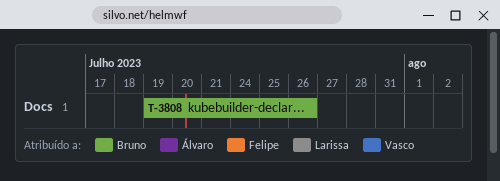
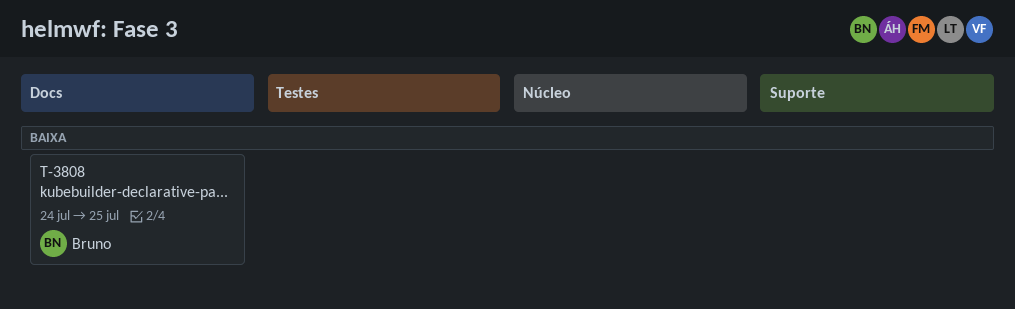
T-3808, start: Jul 19 -> Jul 24
T-3808, due: Jul 26 -> Jul 25

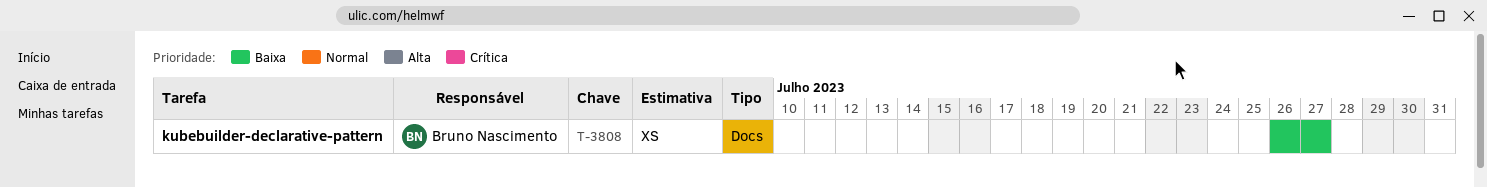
T-3808, start: Jul 24 -> Jul 26
T-3808, due: Jul 25 -> Jul 27

